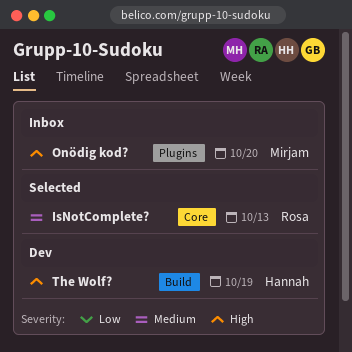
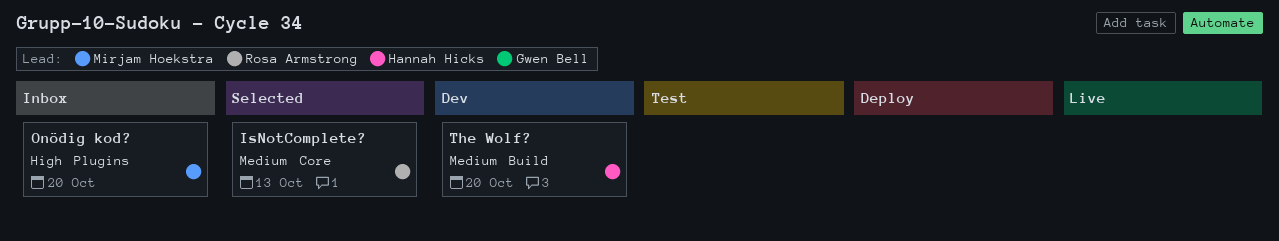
The Wolf?, priority: High -> Medium
The Wolf?, due: Oct 19 -> Oct 20

